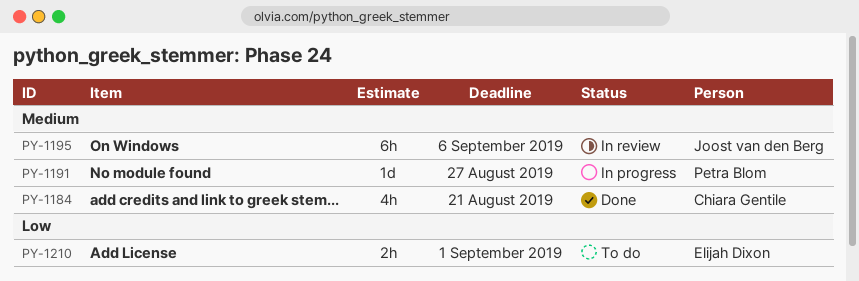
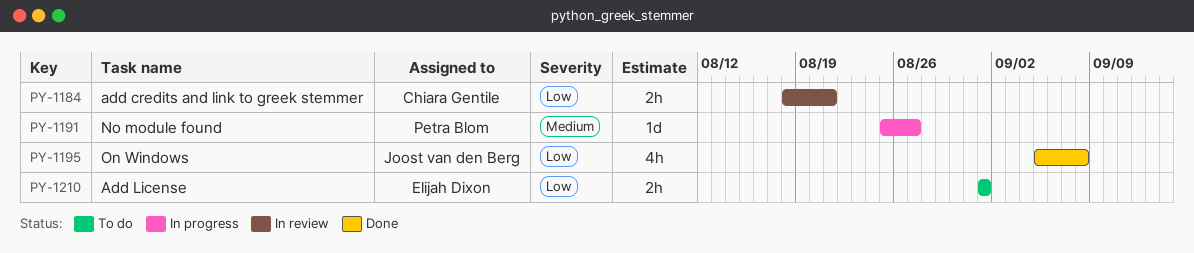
PY-1184, status: Done -> In review
PY-1184, priority: Medium -> Low
PY-1184, estimate: 4h -> 2h
PY-1195, status: In review -> Done
PY-1195, priority: Medium -> Low
PY-1195, estimate: 6h -> 4h
PY-1195, due: Sep 6 -> Sep 8

